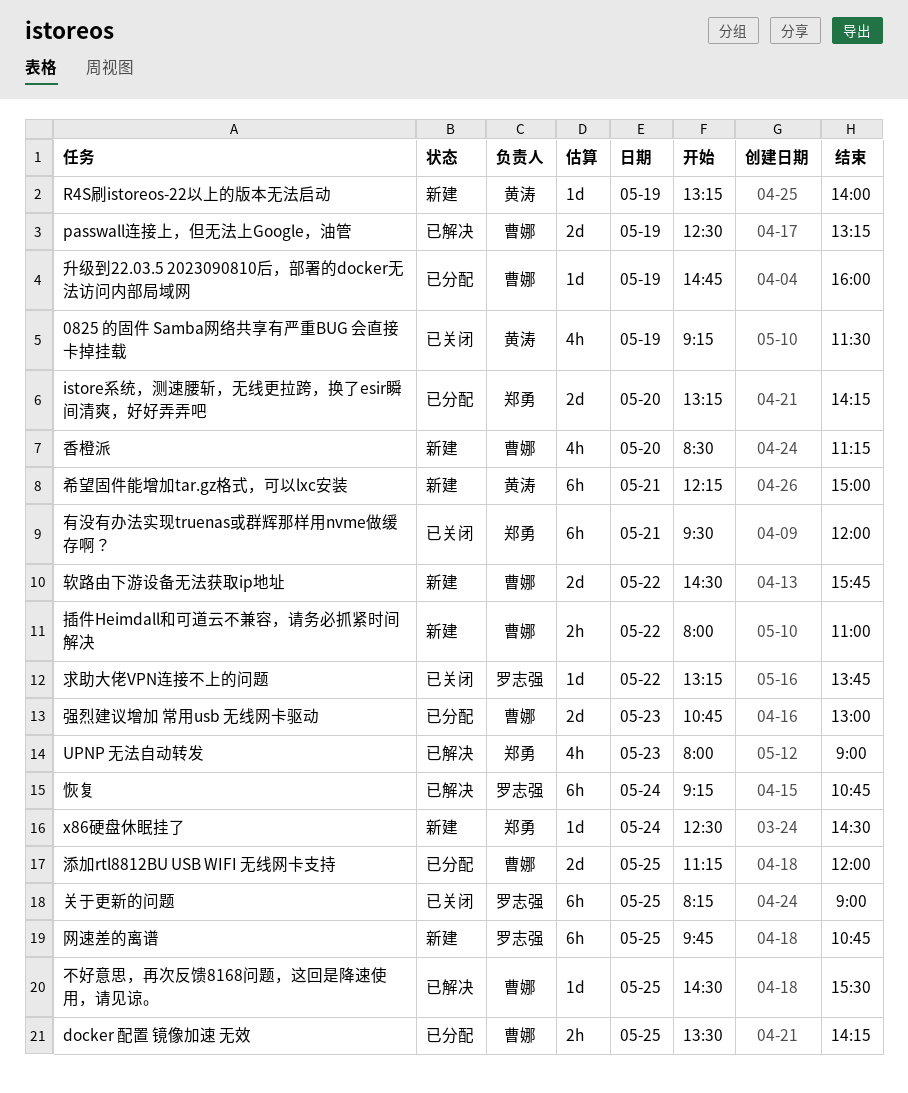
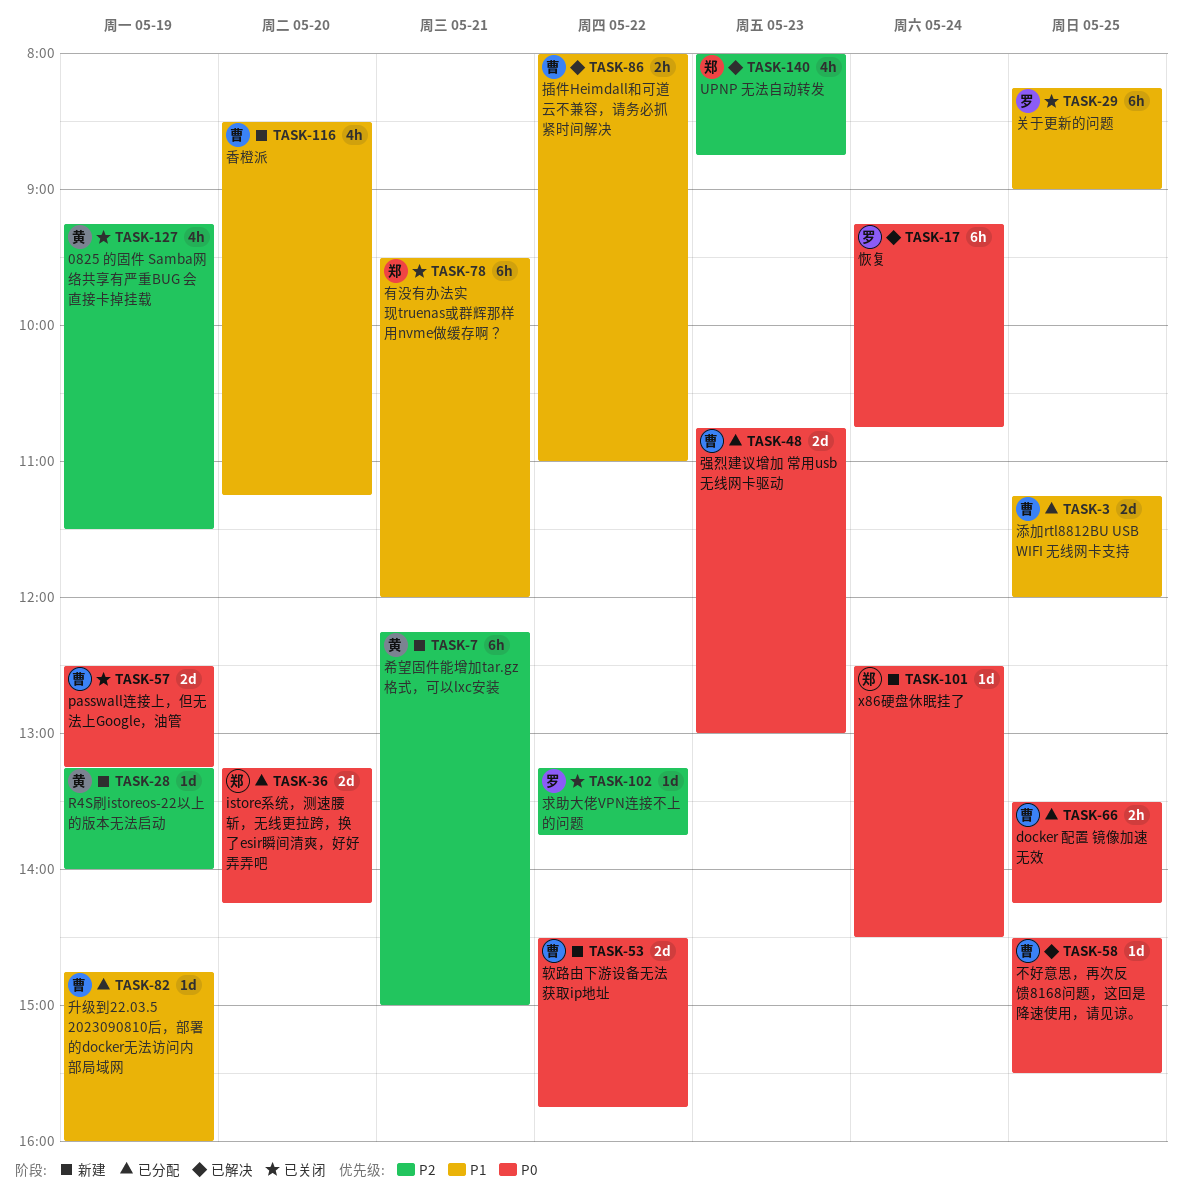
passwall连接上，但无法上Google，油管, status: 已解决 -> 已关闭
UPNP 无法自动转发, ends: 09:00 -> 08:45
插件Heimdall和可道云不兼容，请务必抓紧时间解决, status: 新建 -> 已解决
网速差的离谱: present -> none

